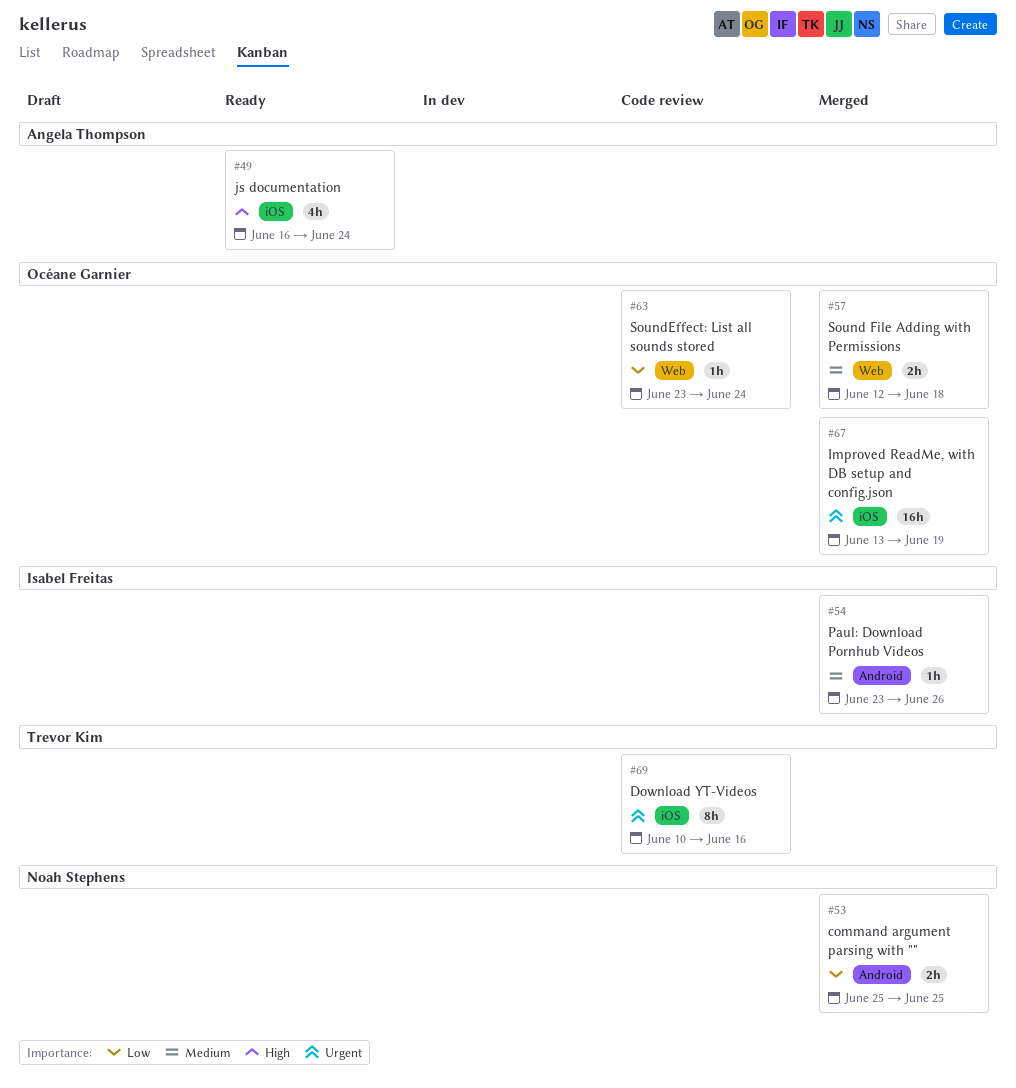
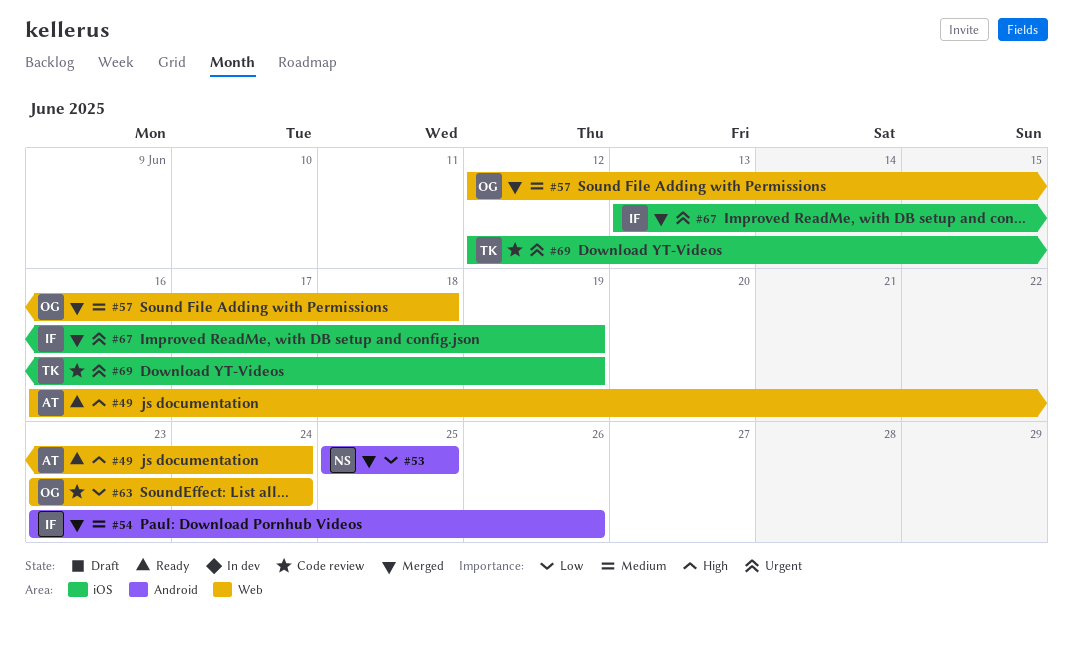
#49, label: iOS -> Web
#67, owner: Océane Garnier -> Isabel Freitas
#69, start: Jun 10 -> Jun 12
#69, due: Jun 16 -> Jun 19

